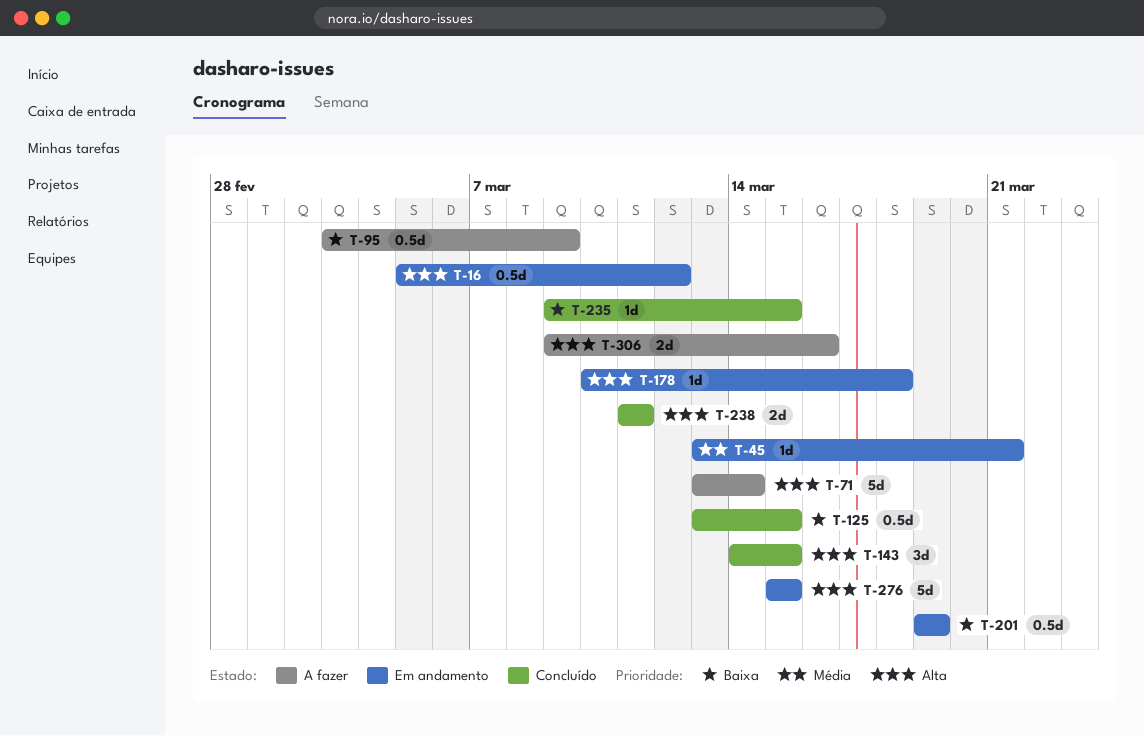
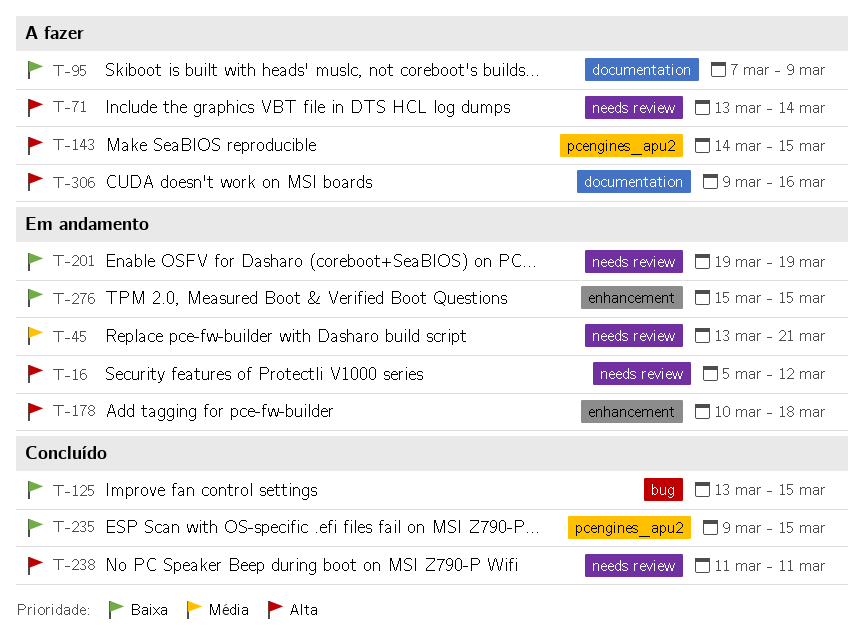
T-95, start: Mar 3 -> Mar 7
T-143, status: Concluído -> A fazer
T-276, priority: Alta -> Baixa

